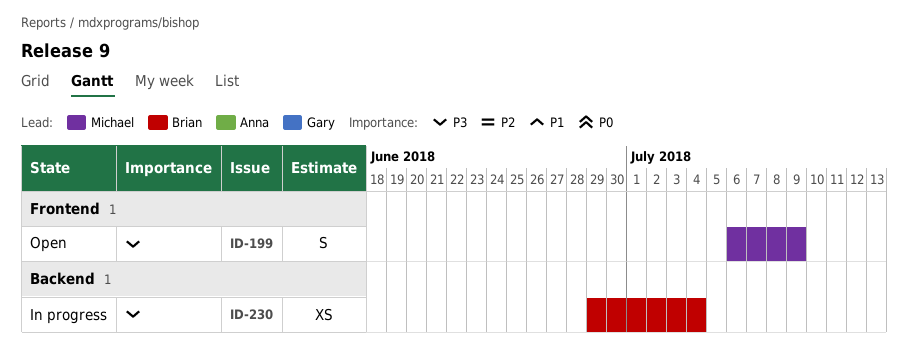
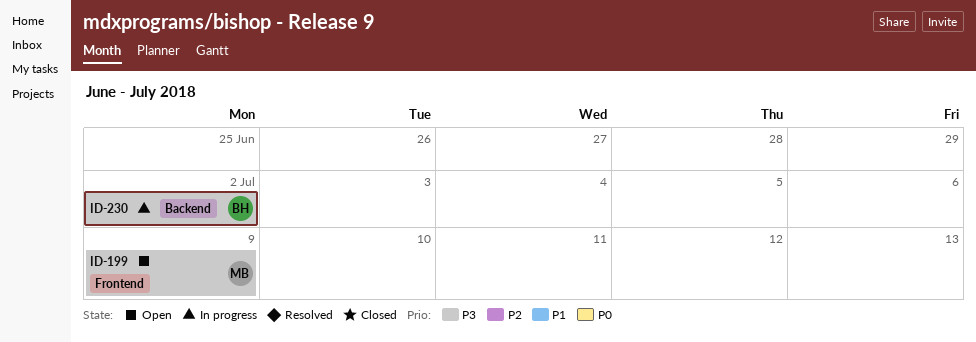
ID-230, due: Jul 4 -> Jul 2

